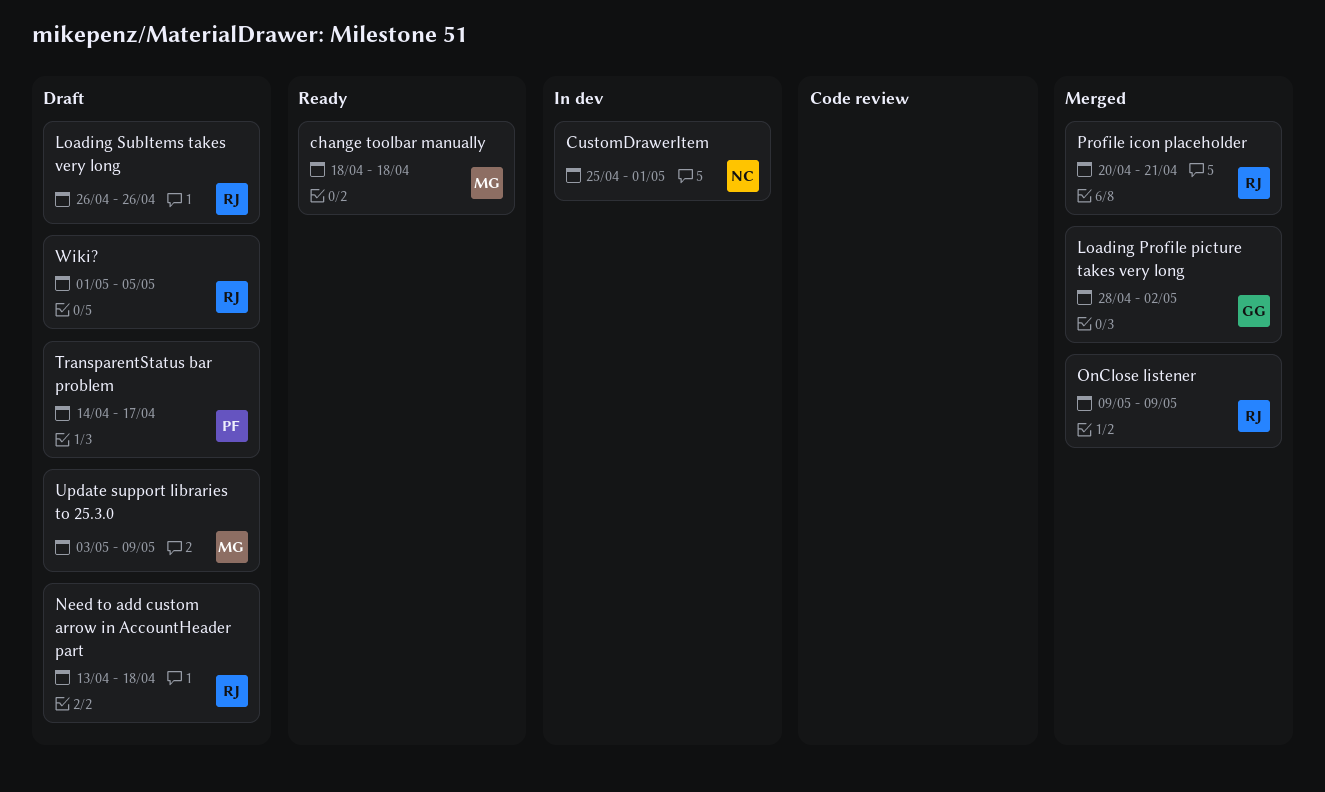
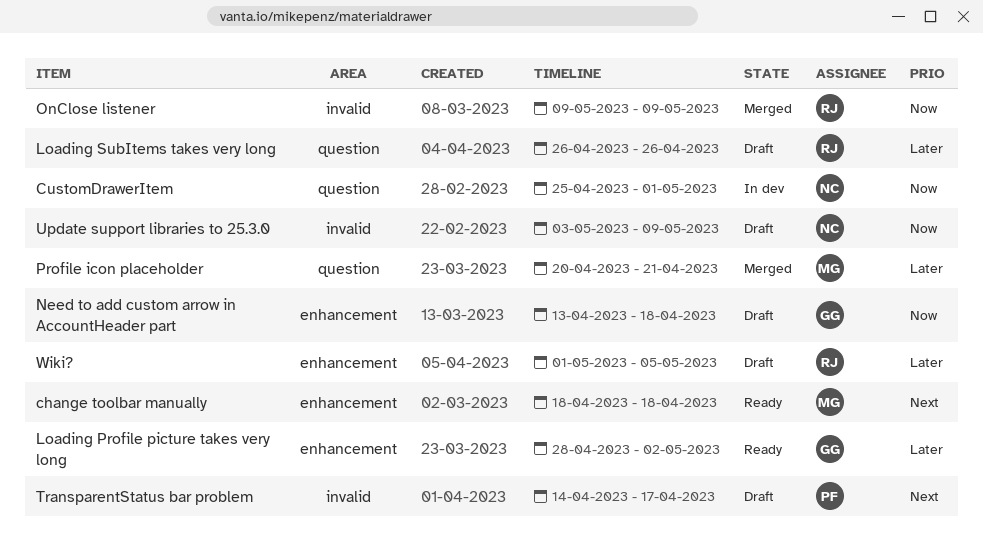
Loading Profile picture takes very long, status: Merged -> Ready
Need to add custom arrow in AccountHeader part, owner: RJ -> GG
Profile icon placeholder, owner: RJ -> MG
Update support libraries to 25.3.0, owner: MG -> NC

